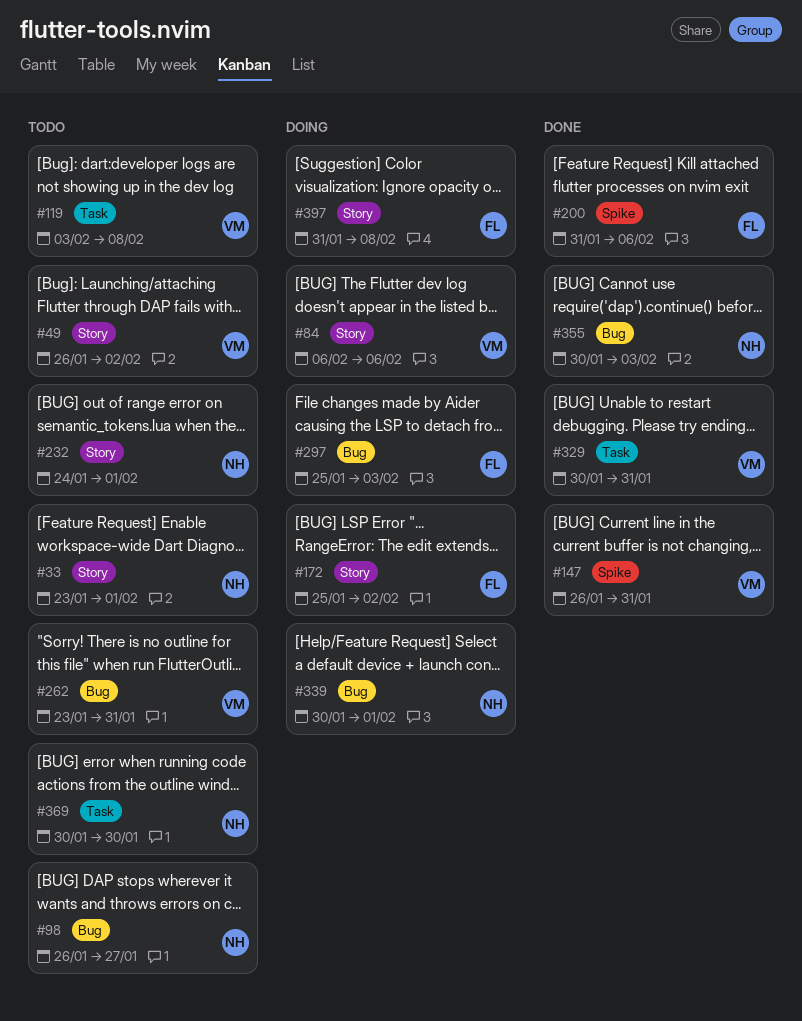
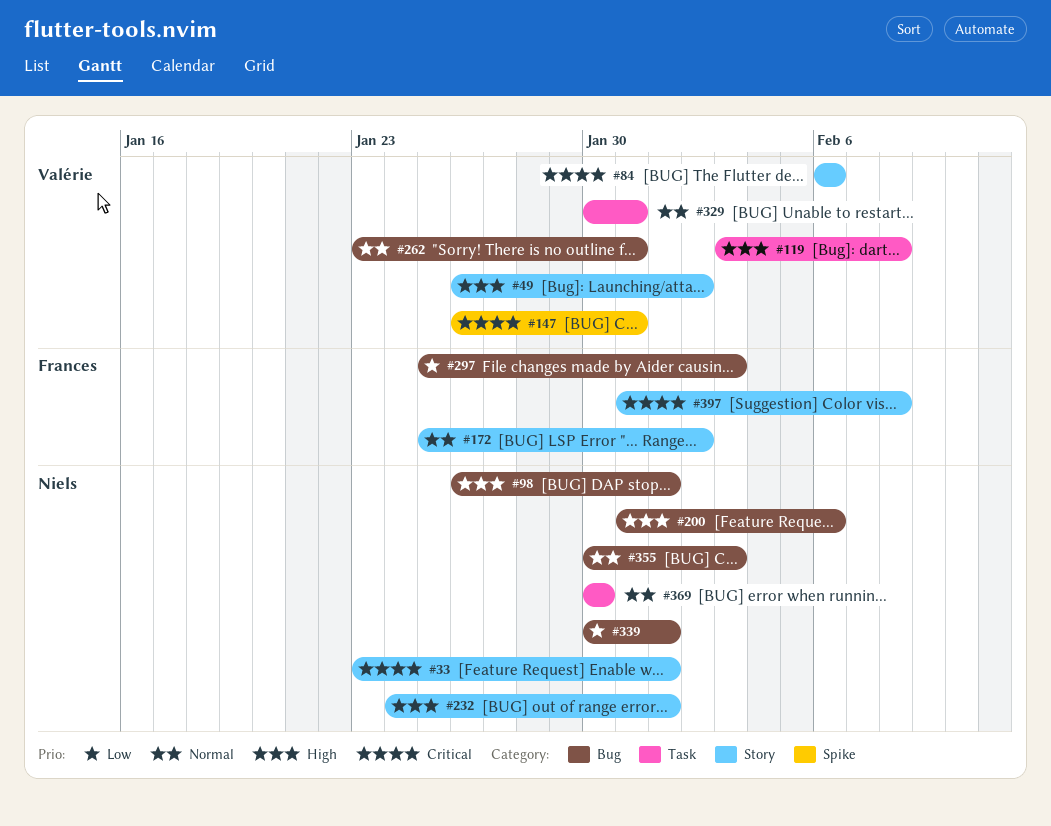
#98, due: Jan 27 -> Feb 1
#200, owner: Frances -> Niels
#200, label: Spike -> Bug

